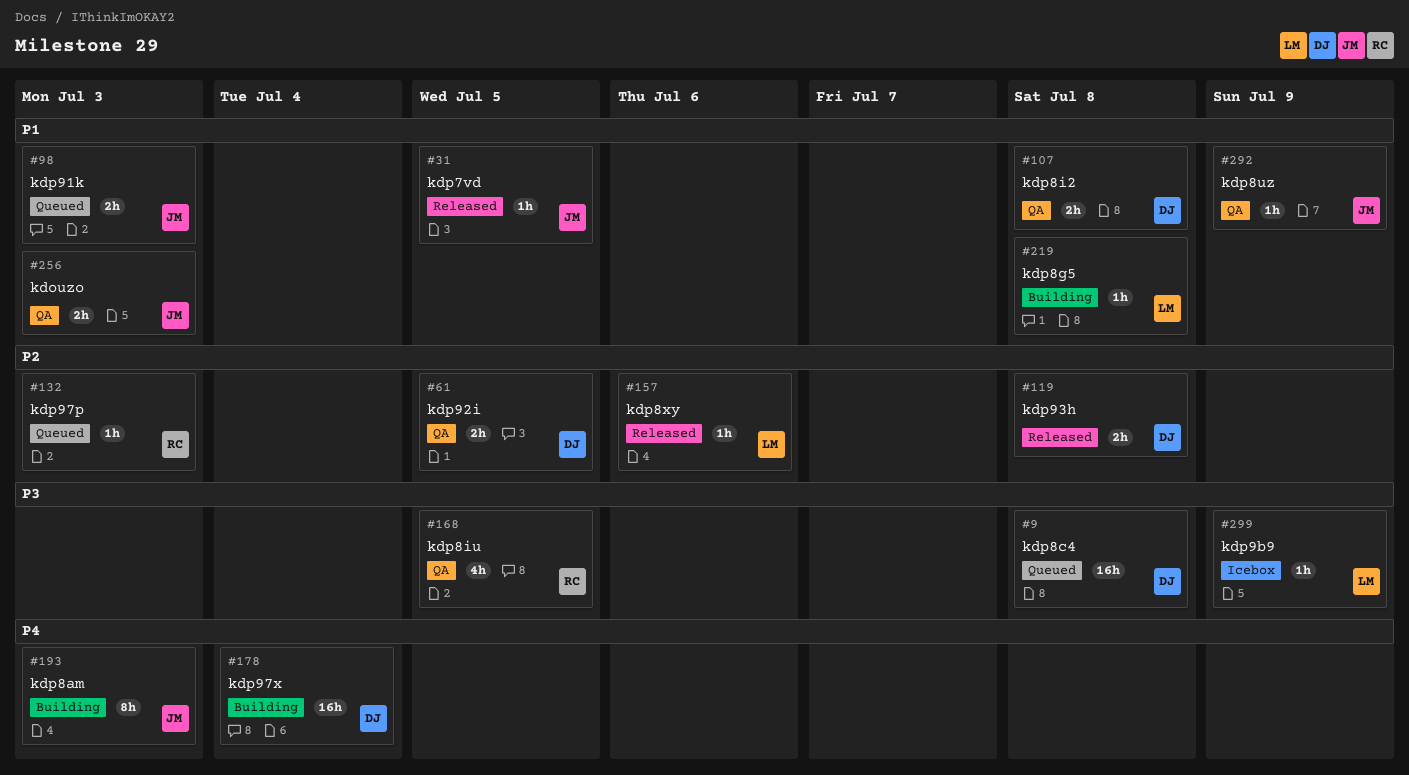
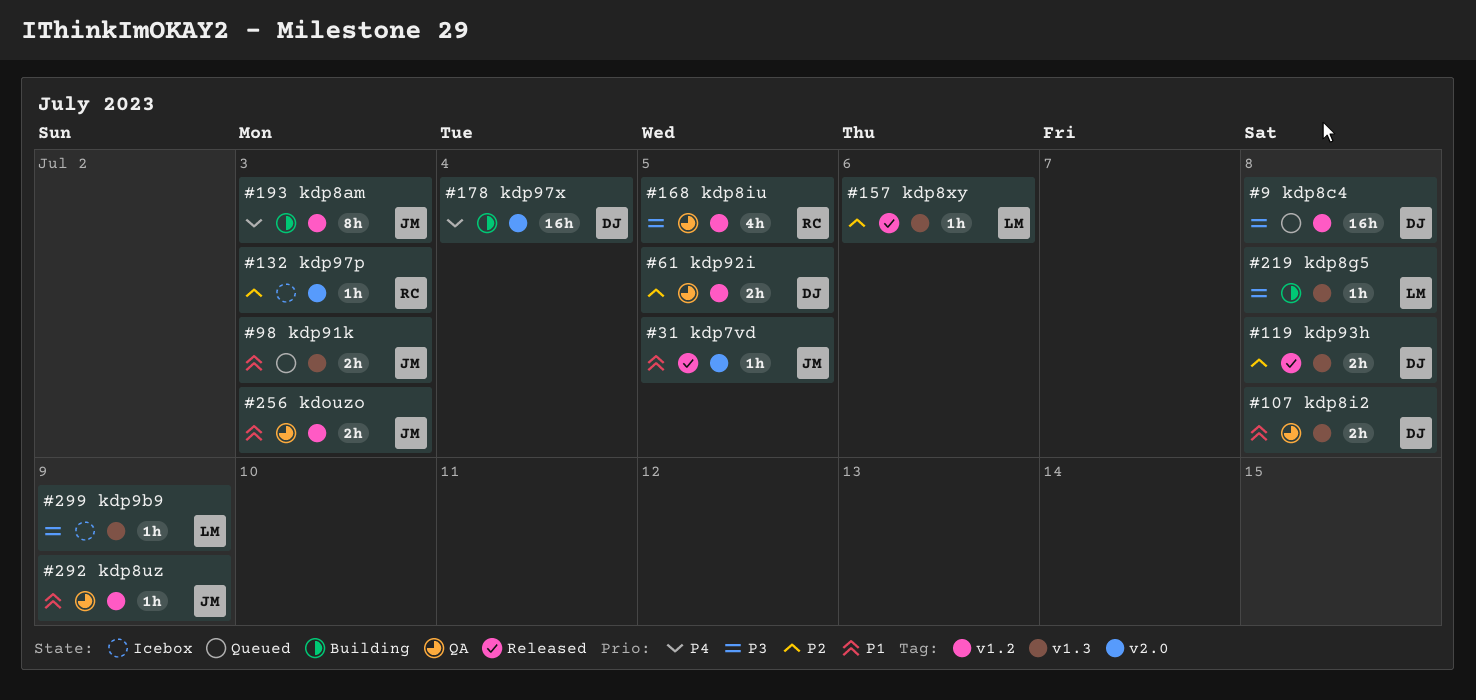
#132, status: Queued -> Icebox
#219, priority: P1 -> P3

